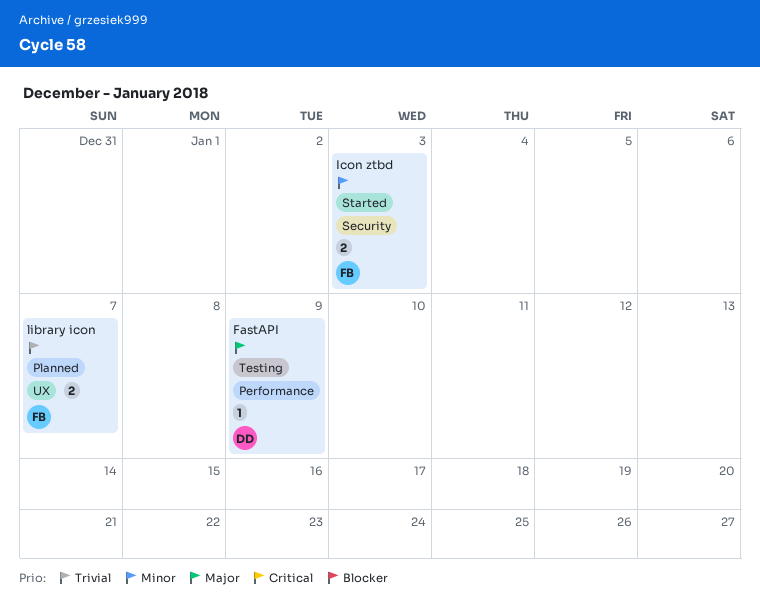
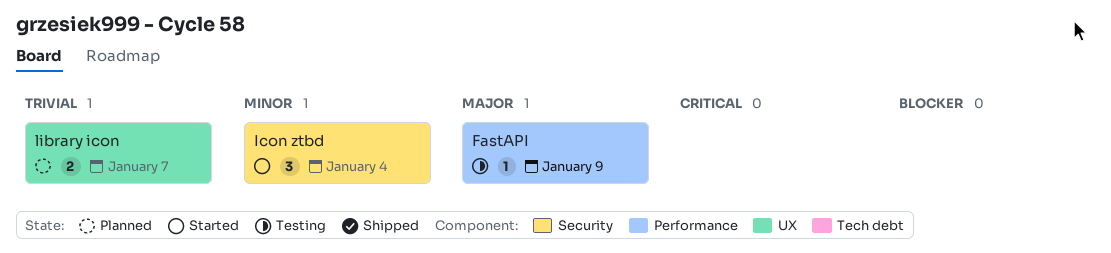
Icon ztbd, estimate: 2 -> 3
Icon ztbd, due: Jan 3 -> Jan 4

